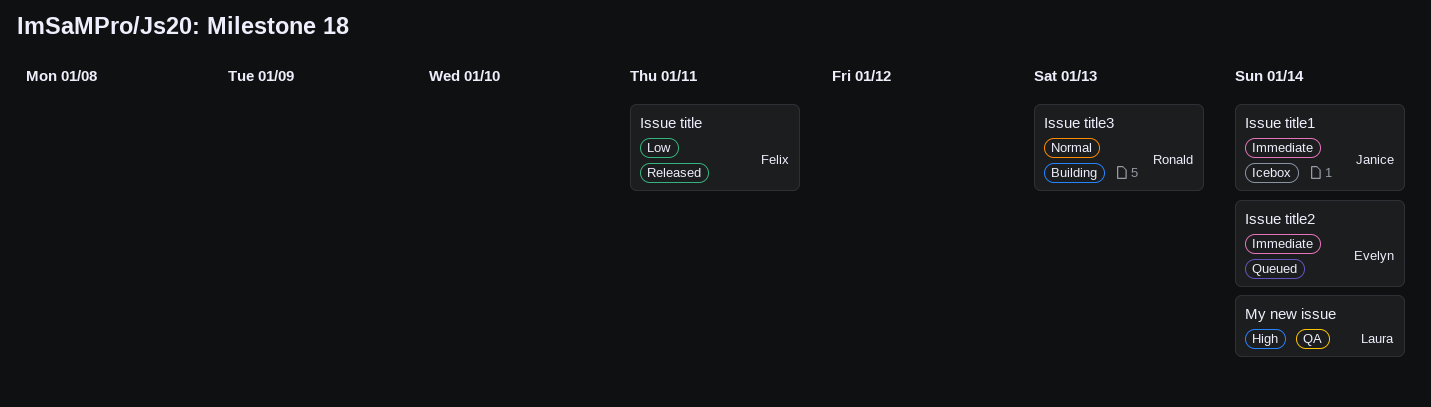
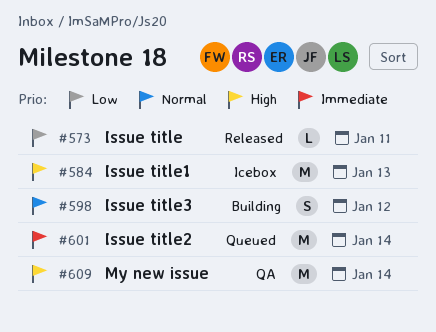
Issue title1, priority: Immediate -> High
Issue title1, due: Jan 14 -> Jan 13
Issue title3, due: Jan 13 -> Jan 12

